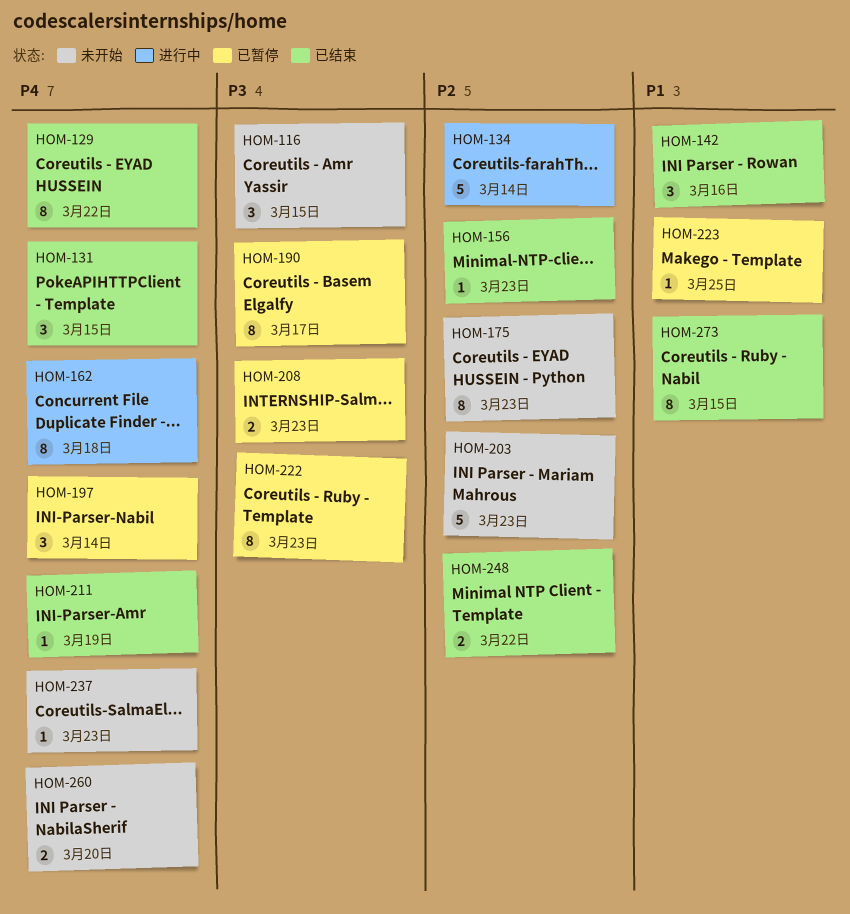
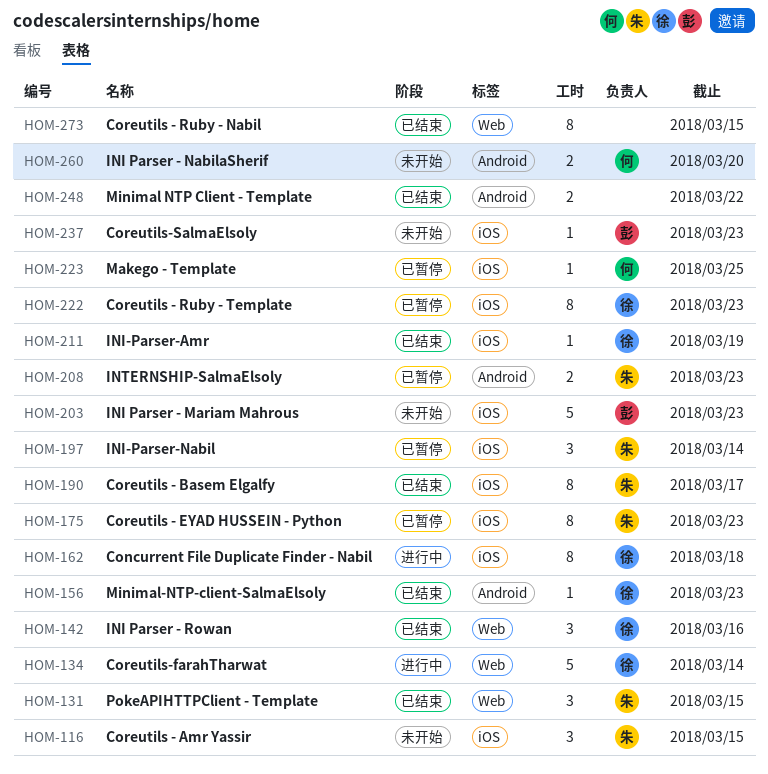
HOM-129: present -> none
HOM-175, status: 未开始 -> 已暂停
HOM-190, status: 已暂停 -> 已结束

